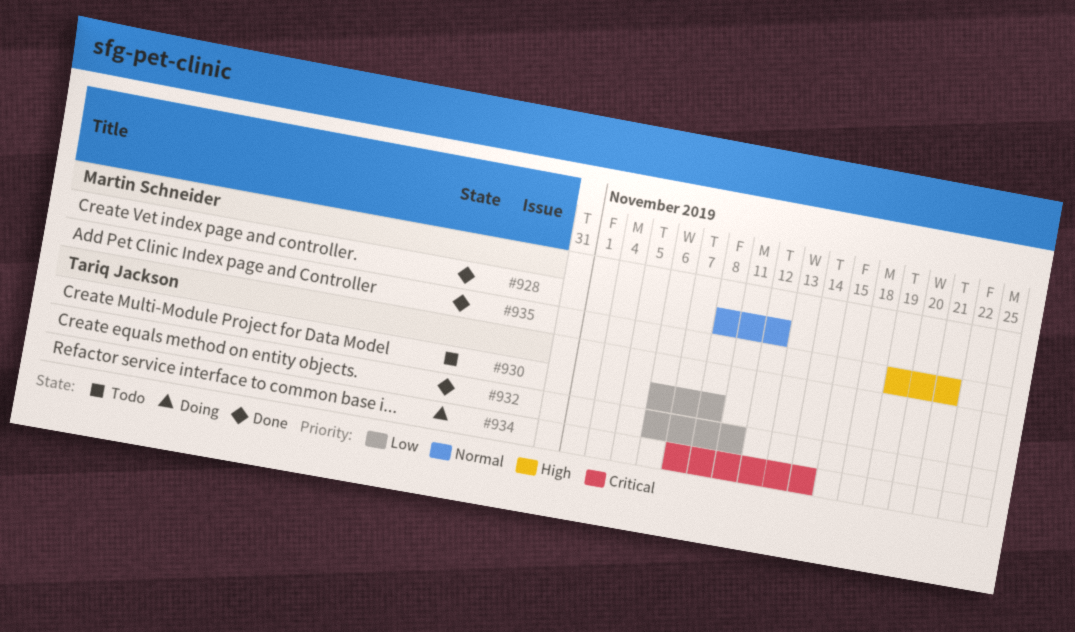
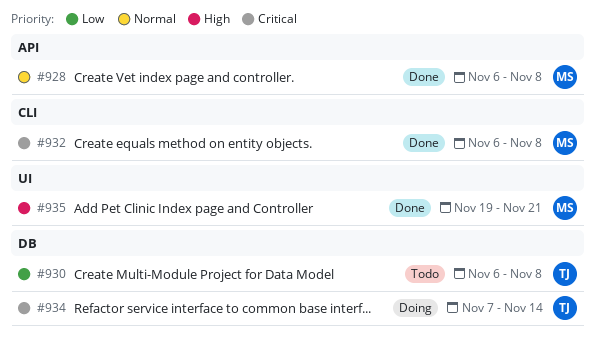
#928, start: Nov 8 -> Nov 6
#928, due: Nov 12 -> Nov 8
#932, owner: Tariq Jackson -> Martin Schneider
#932, priority: Low -> Critical
#932, due: Nov 11 -> Nov 8

